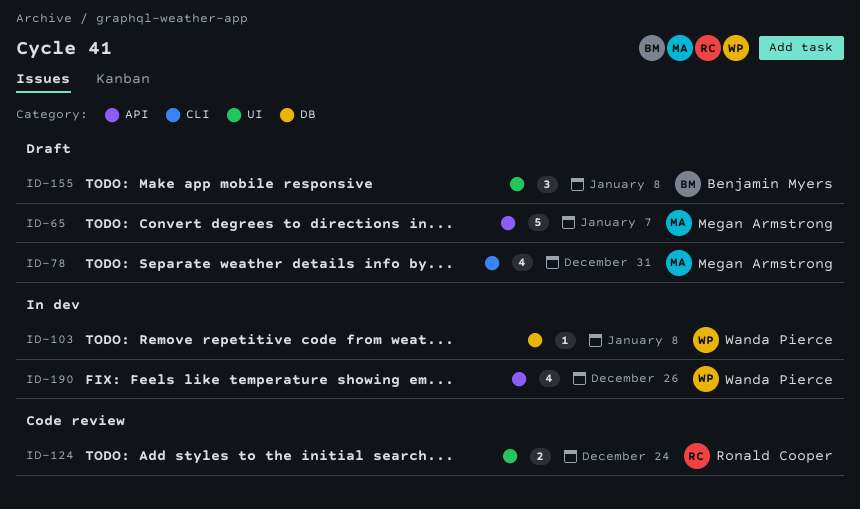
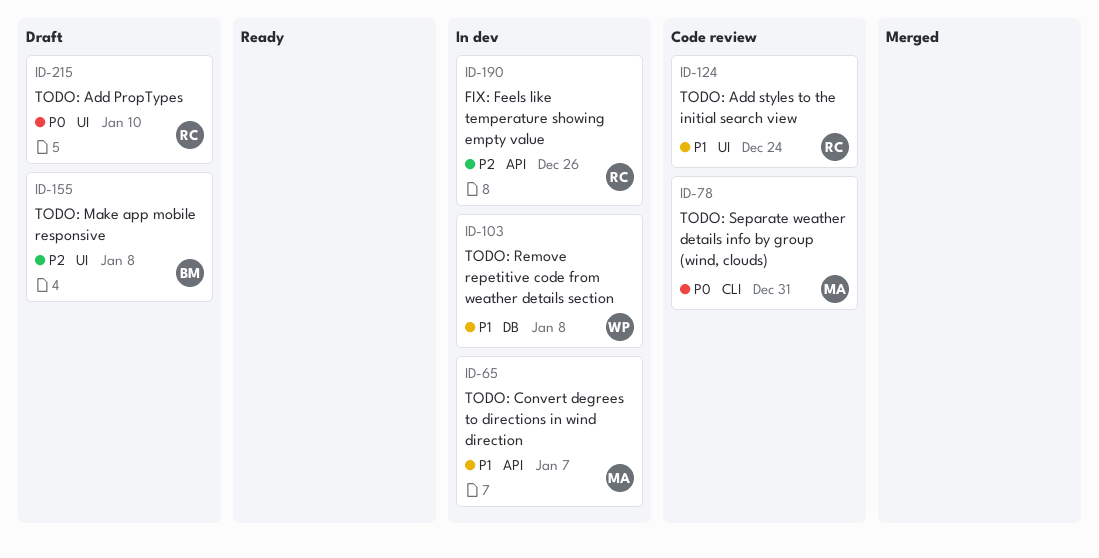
ID-65, status: Draft -> In dev
ID-78, status: Draft -> Code review
ID-190, owner: Wanda Pierce -> Ronald Cooper
ID-215: none -> present

